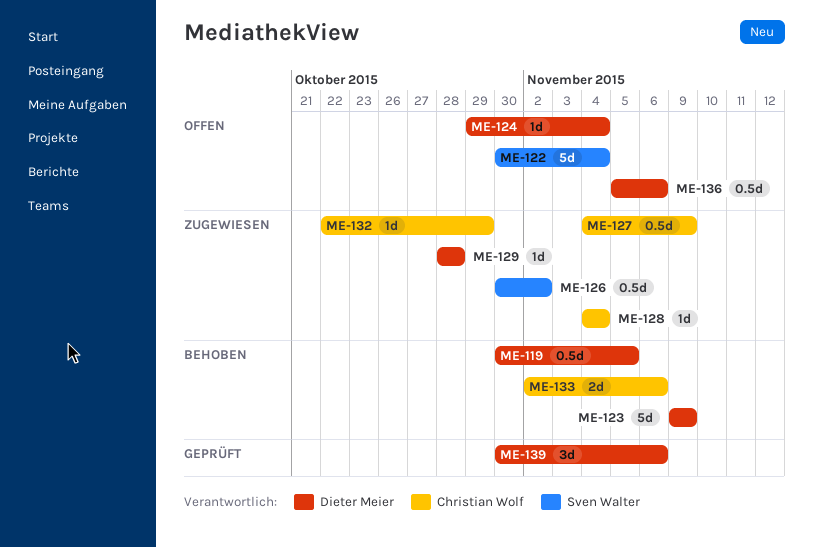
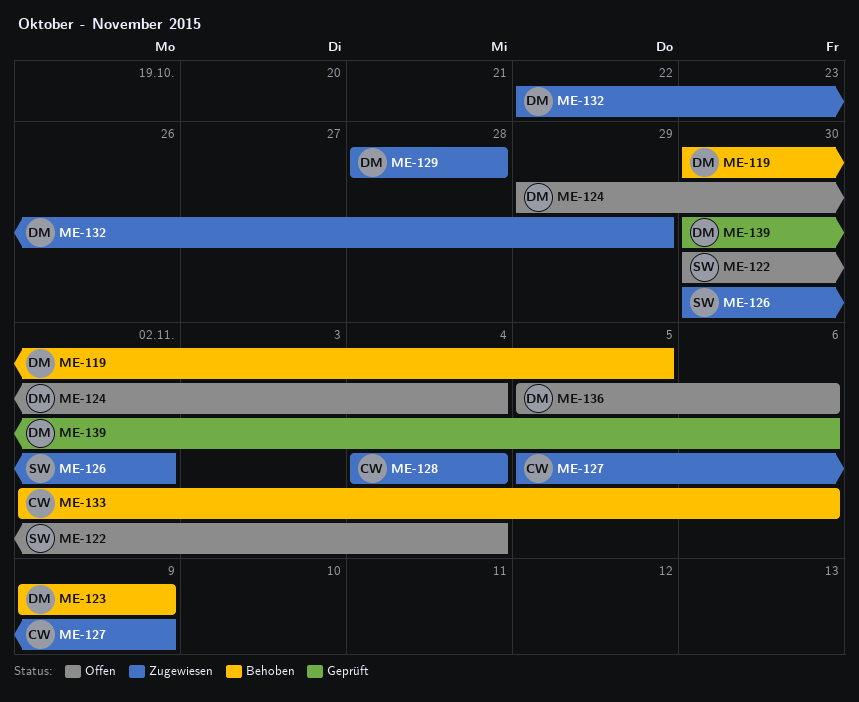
ME-127, start: Nov 4 -> Nov 5
ME-132, owner: Christian Wolf -> Dieter Meier

